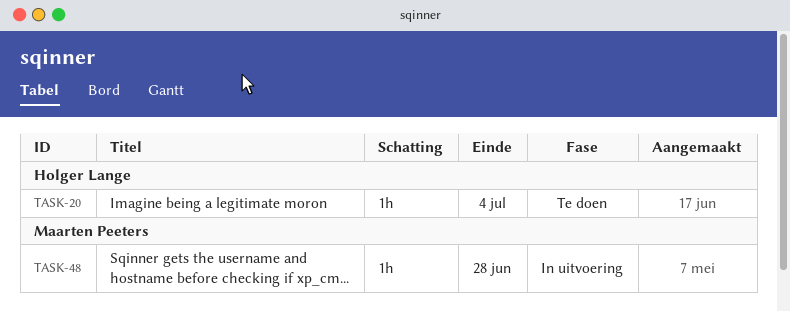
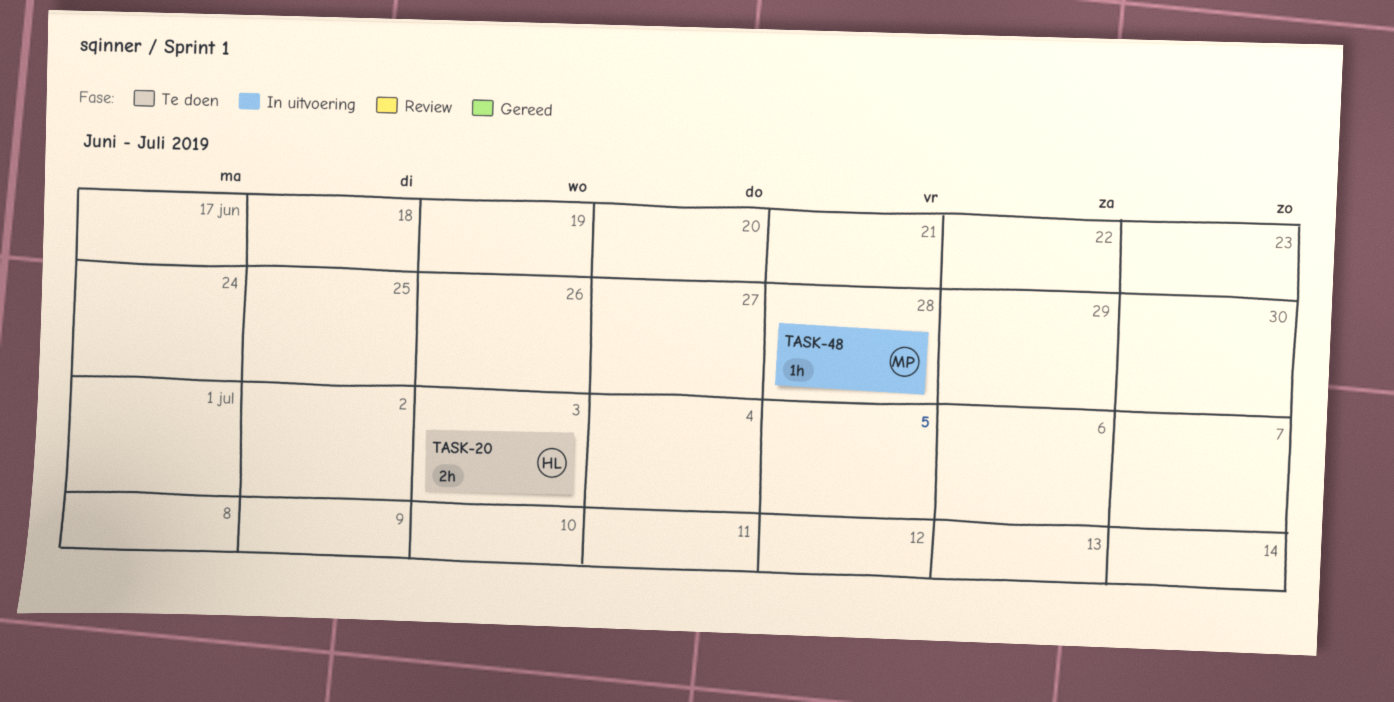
TASK-20, estimate: 1h -> 2h
TASK-20, due: Jul 4 -> Jul 3

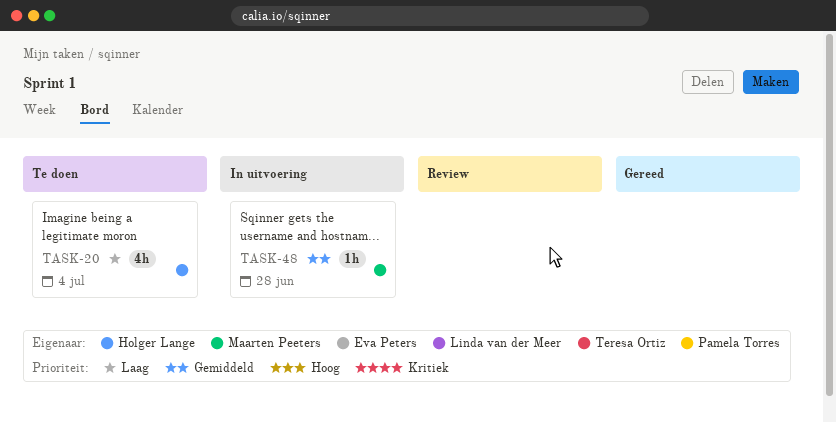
TASK-20, estimate: 2h -> 4h
TASK-20, due: Jul 3 -> Jul 4

